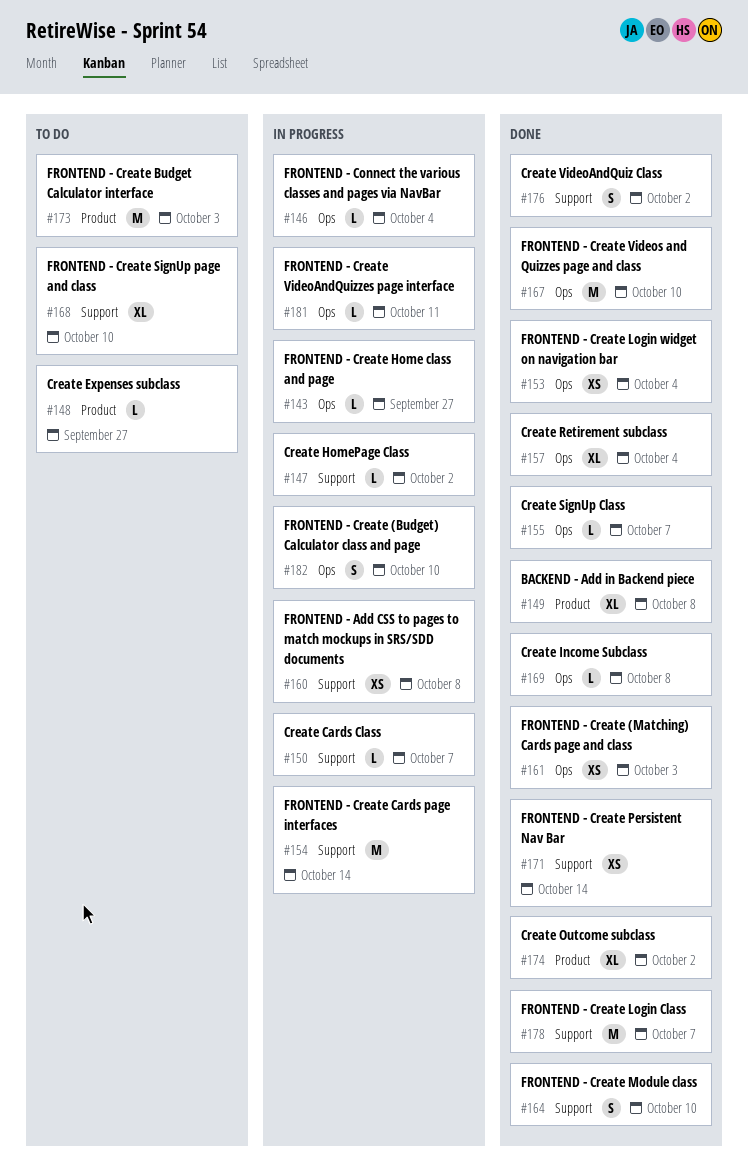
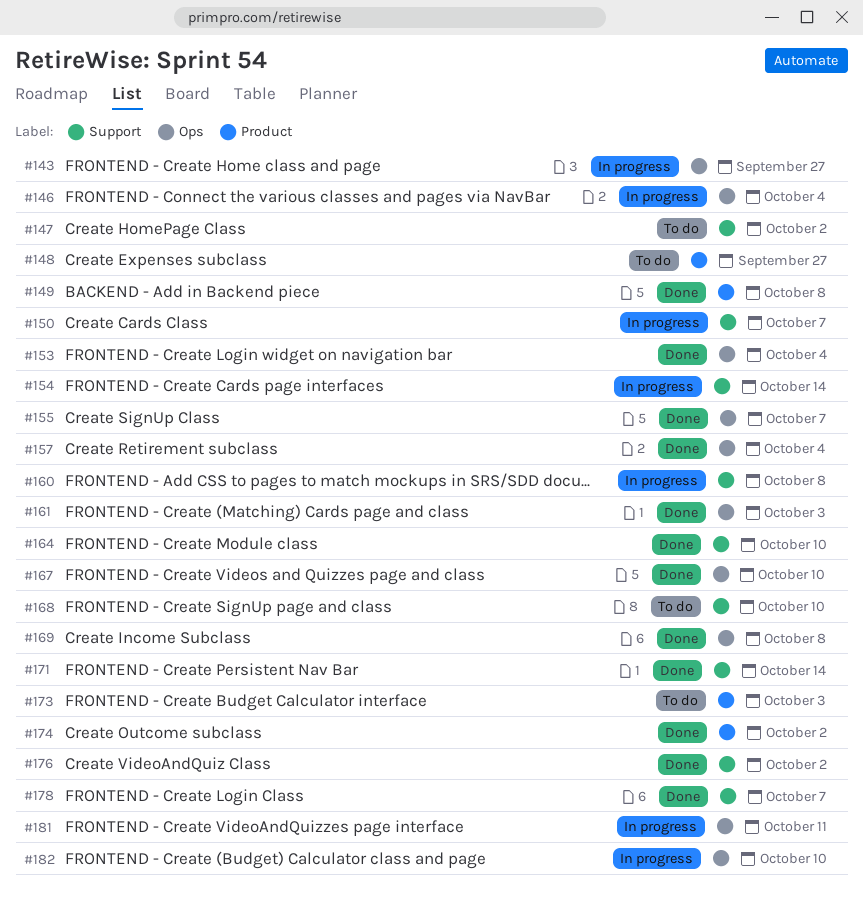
#147, status: In progress -> To do

